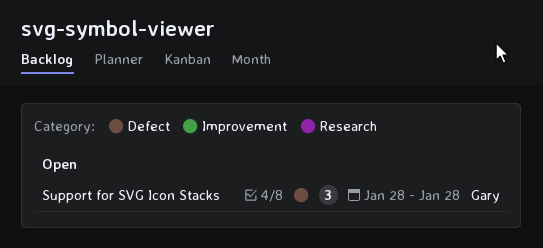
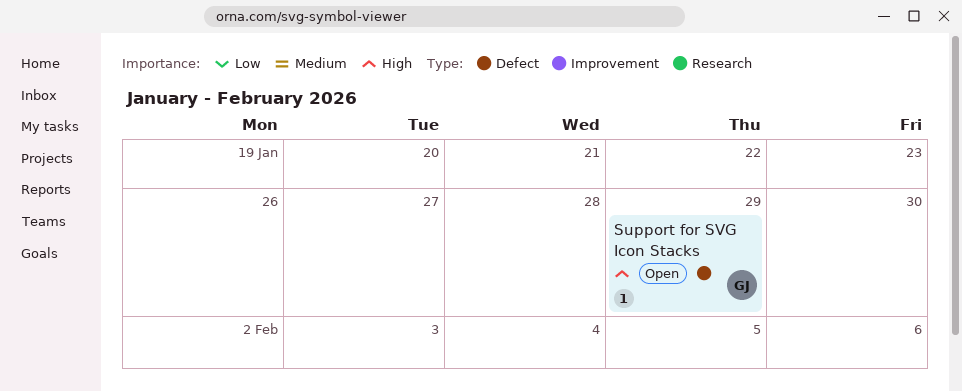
Support for SVG Icon Stacks, estimate: 3 -> 1
Support for SVG Icon Stacks, due: Jan 28 -> Jan 29

